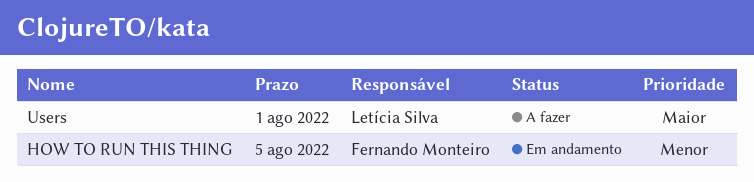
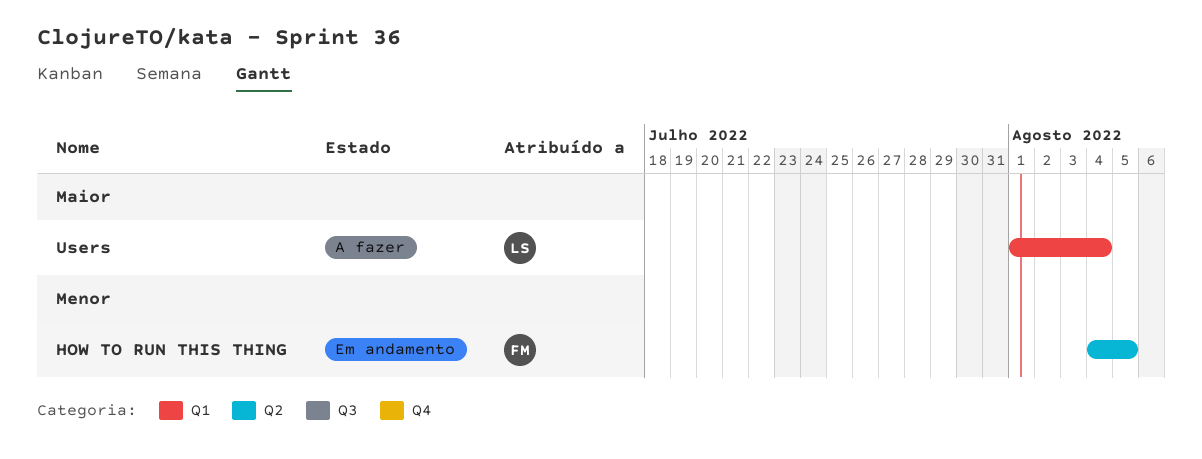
Users, due: Aug 1 -> Aug 4

